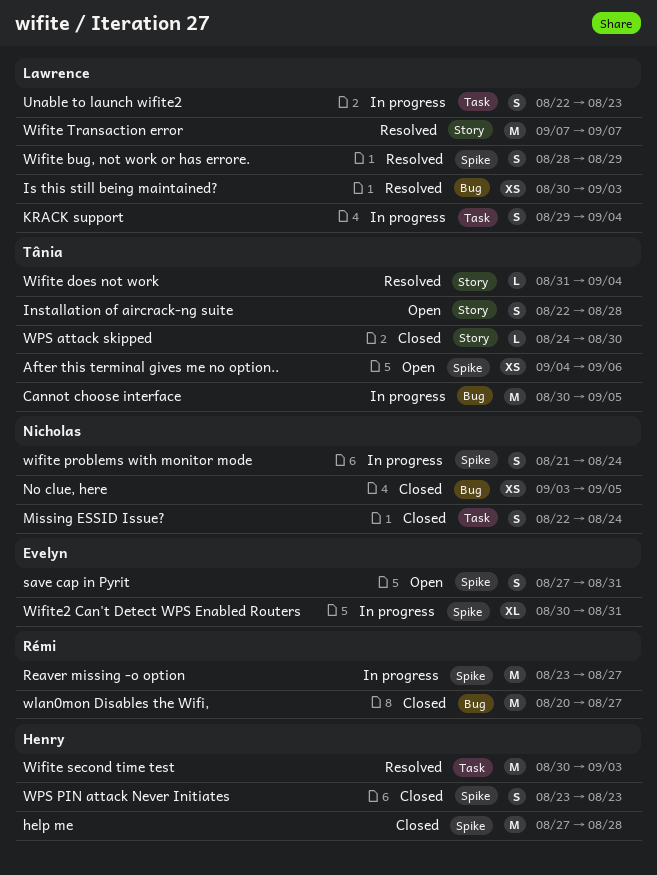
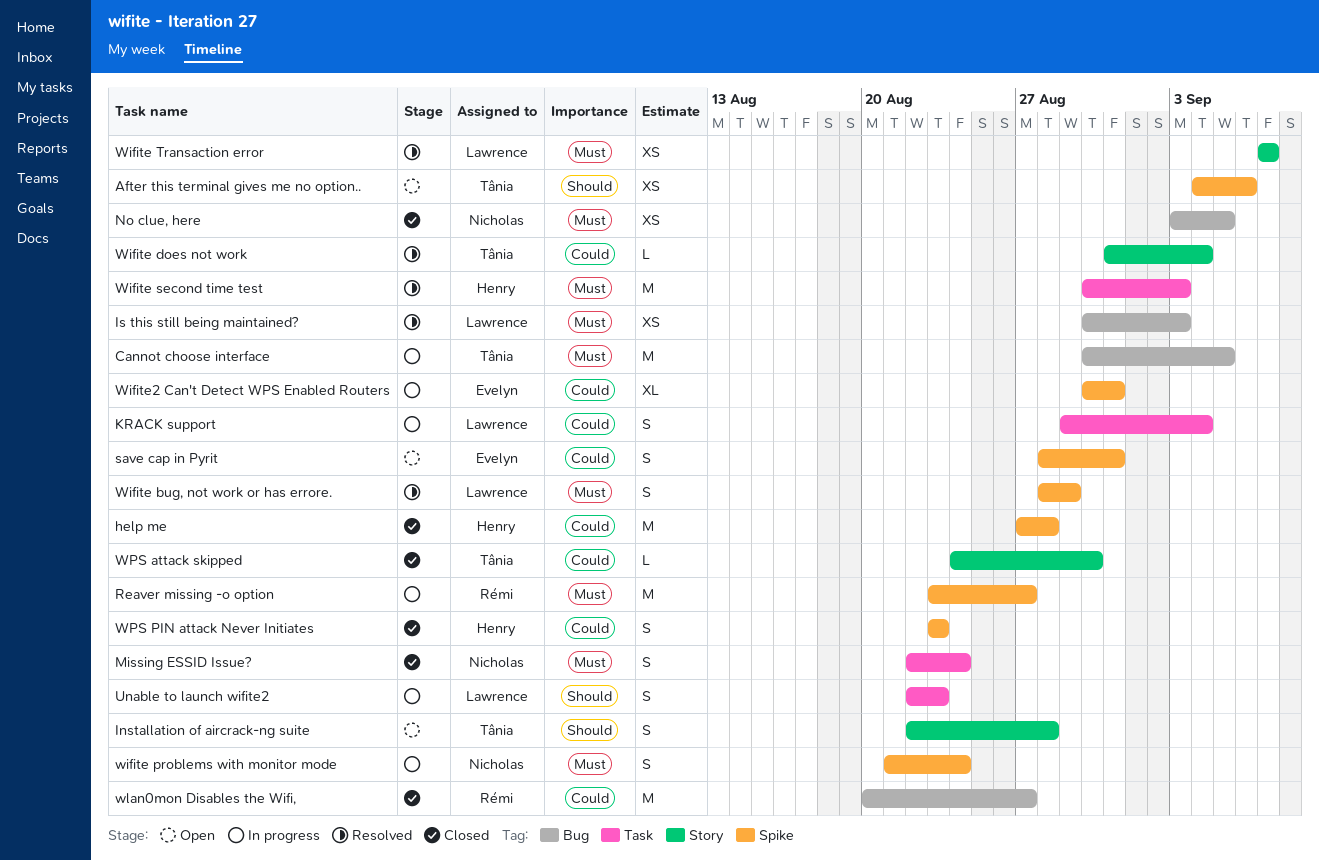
save cap in Pyrit, start: Aug 27 -> Aug 28
Wifite Transaction error, estimate: M -> XS

